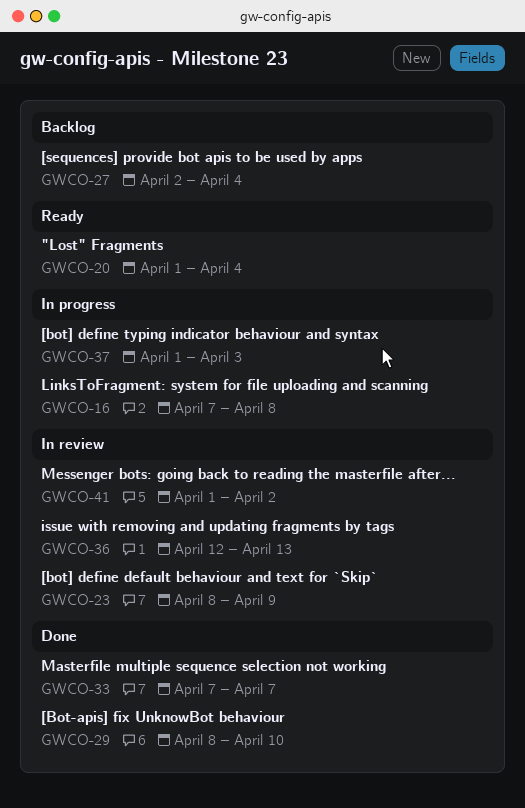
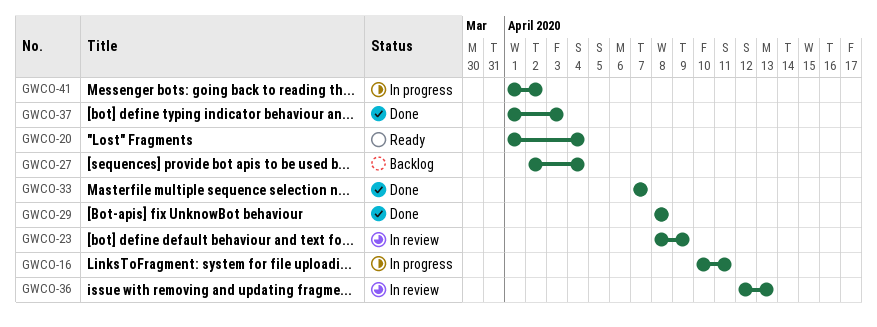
GWCO-16, start: Apr 7 -> Apr 10
GWCO-16, due: Apr 8 -> Apr 11
GWCO-29, due: Apr 10 -> Apr 8
GWCO-37, status: In progress -> Done
GWCO-41, status: In review -> In progress

